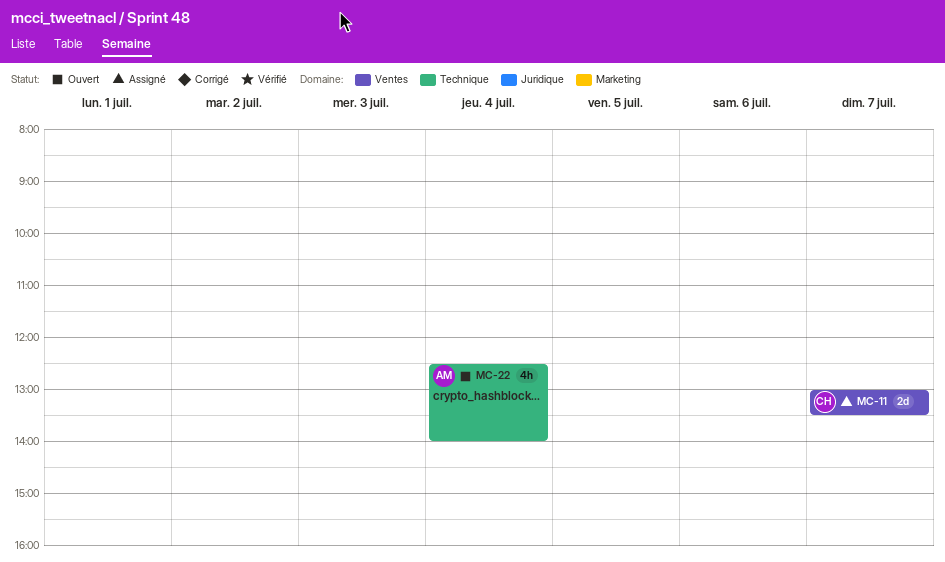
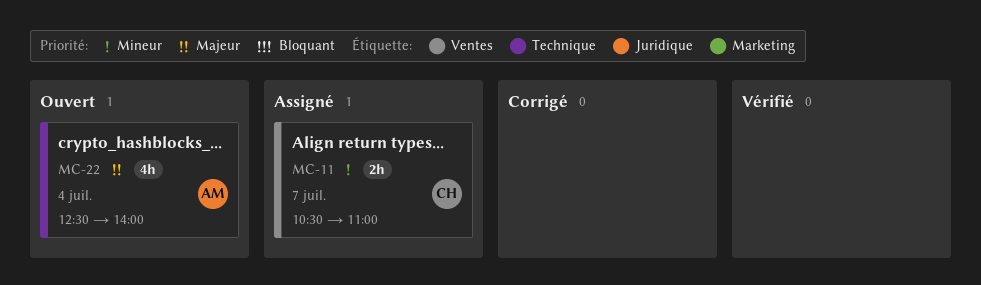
MC-11, estimate: 2d -> 2h
MC-11, begins: 13:00 -> 10:30
MC-11, ends: 13:30 -> 11:00

